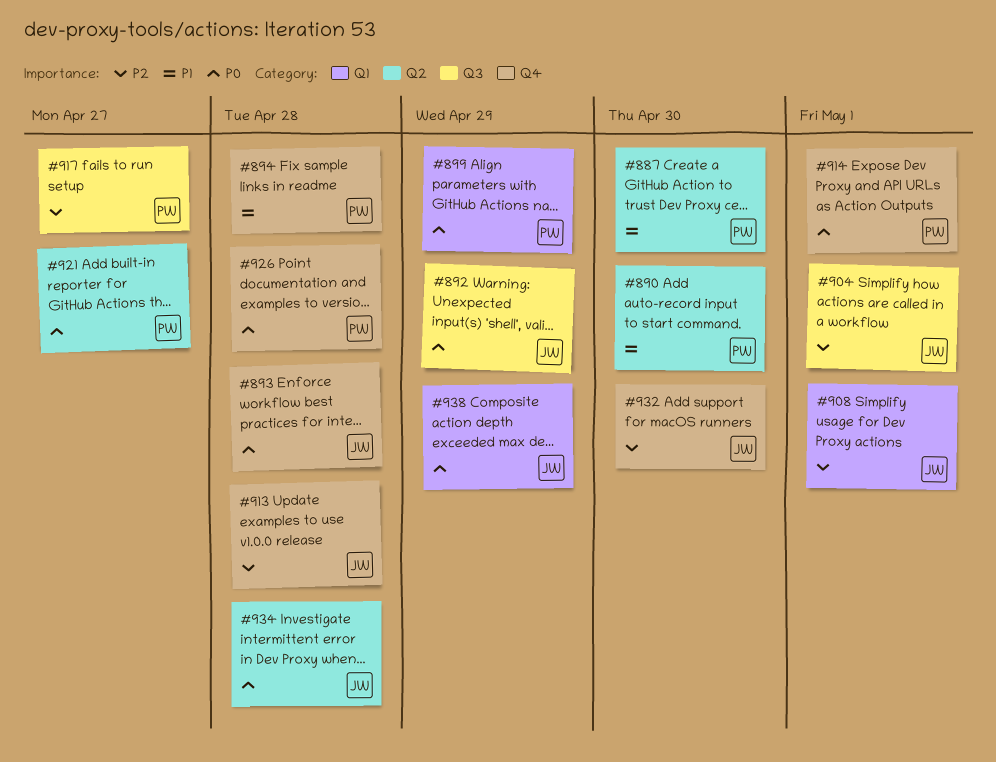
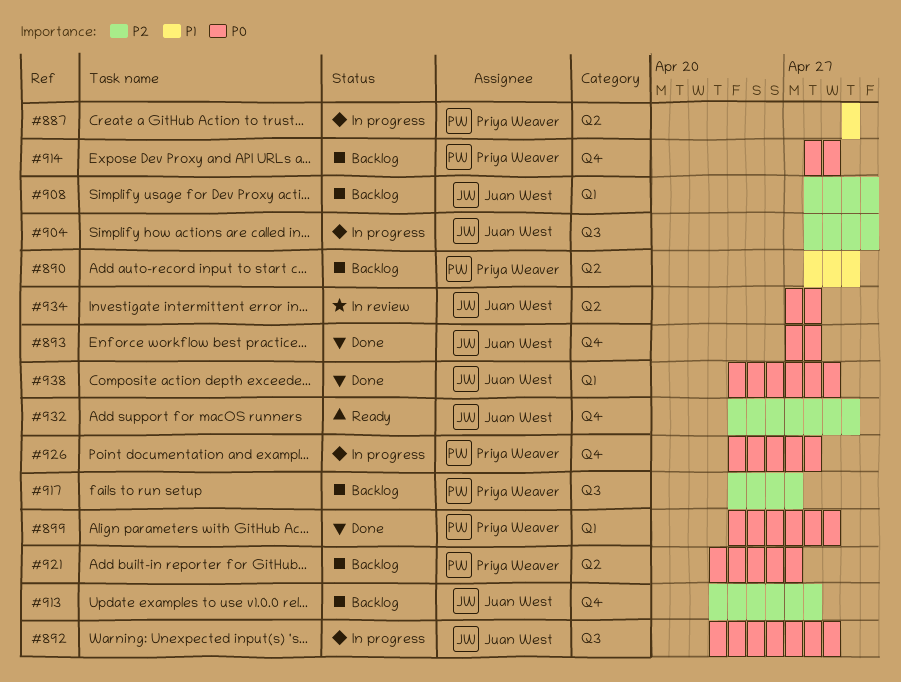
#894: present -> none
#914, due: May 1 -> Apr 29

